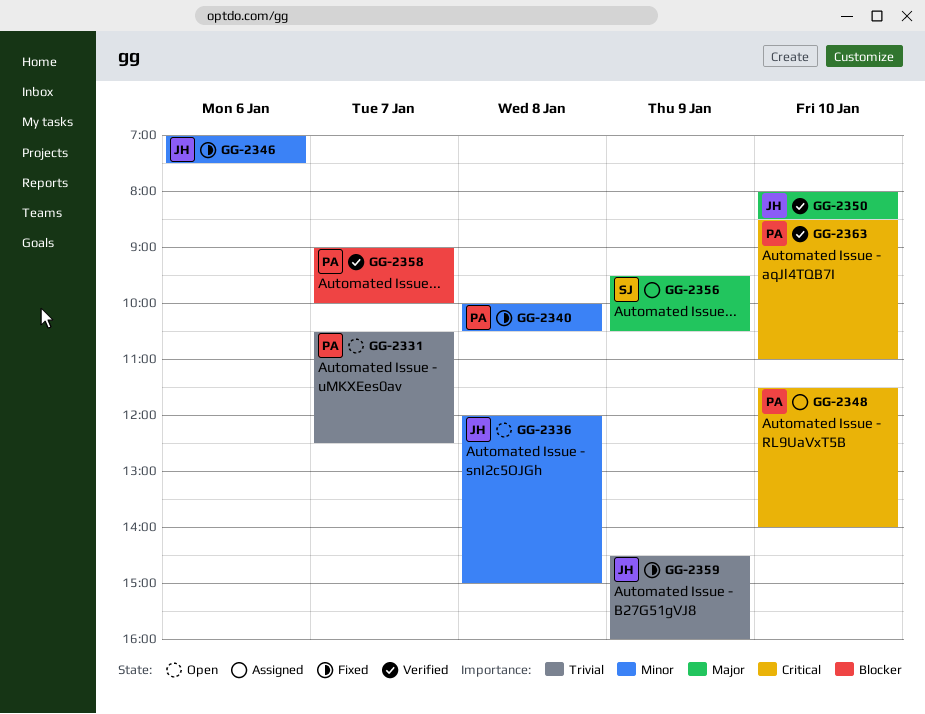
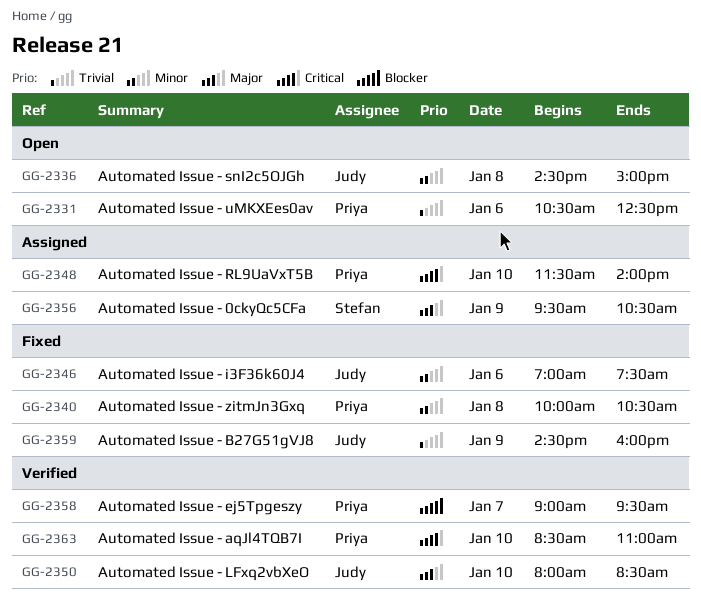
GG-2331, day: Jan 7 -> Jan 6
GG-2336, begins: 12:00 -> 14:30
GG-2358, ends: 10:00 -> 09:30

